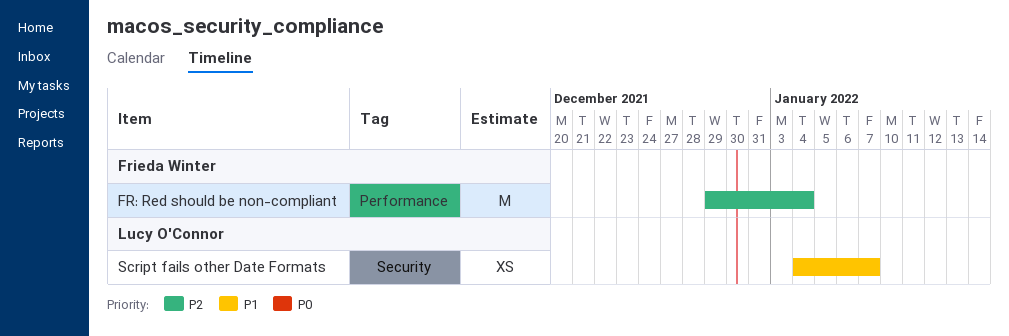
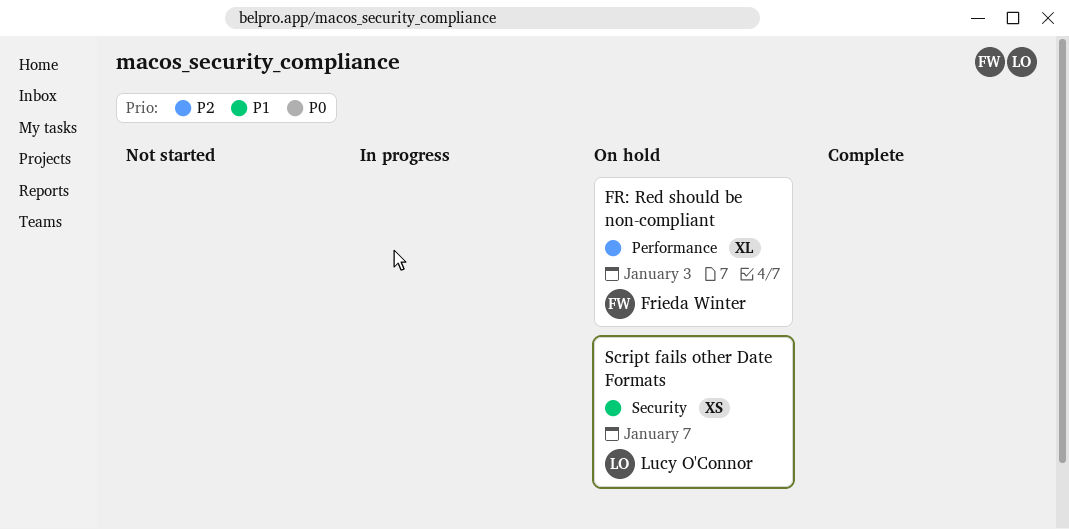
FR: Red should be non-compliant, estimate: M -> XL
FR: Red should be non-compliant, due: Jan 4 -> Jan 3

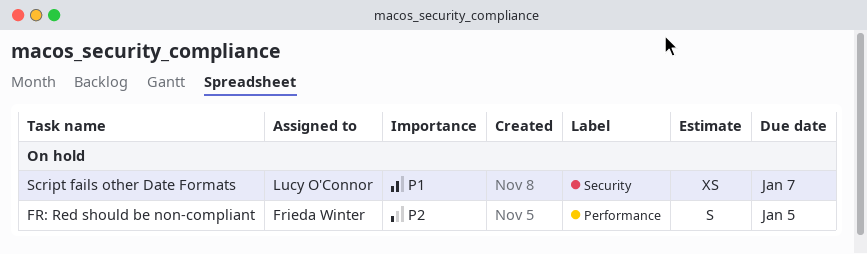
FR: Red should be non-compliant, estimate: XL -> S
FR: Red should be non-compliant, due: Jan 3 -> Jan 5

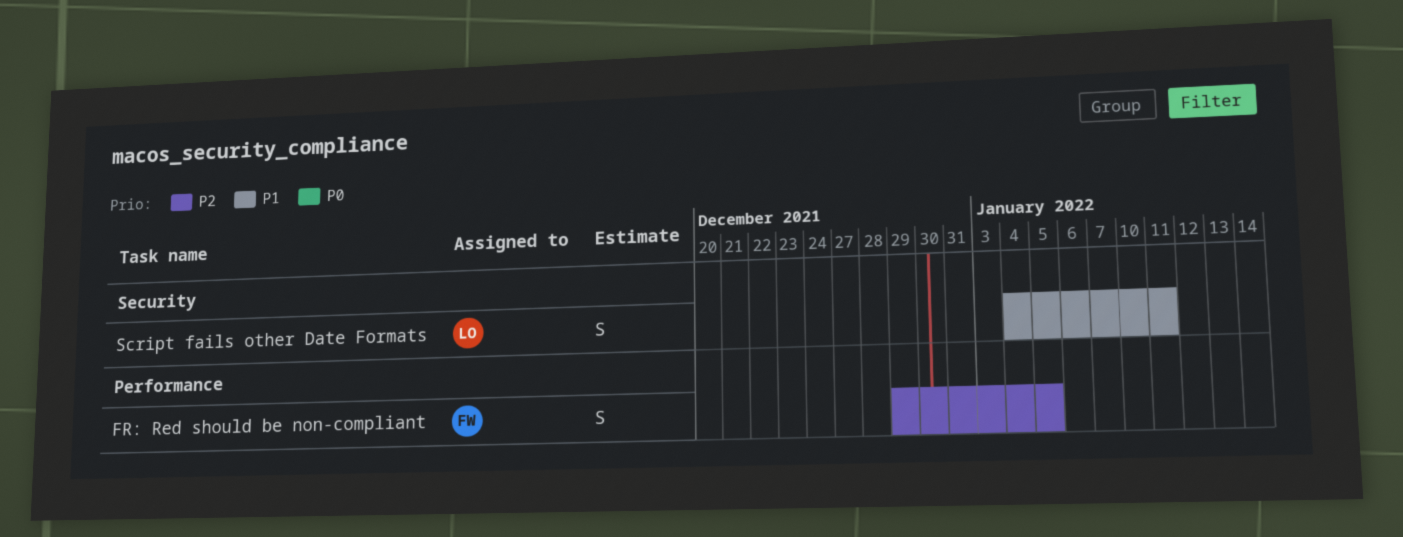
Script fails other Date Formats, estimate: XS -> S
Script fails other Date Formats, due: Jan 7 -> Jan 11

